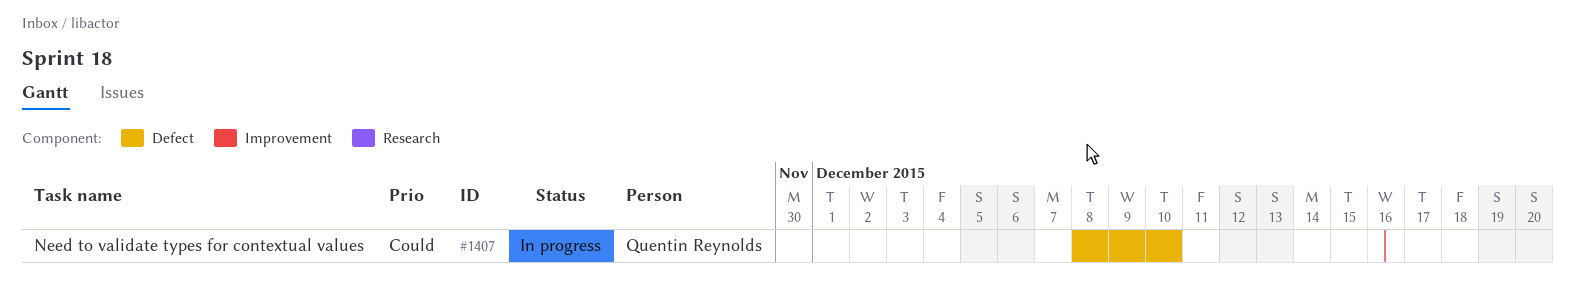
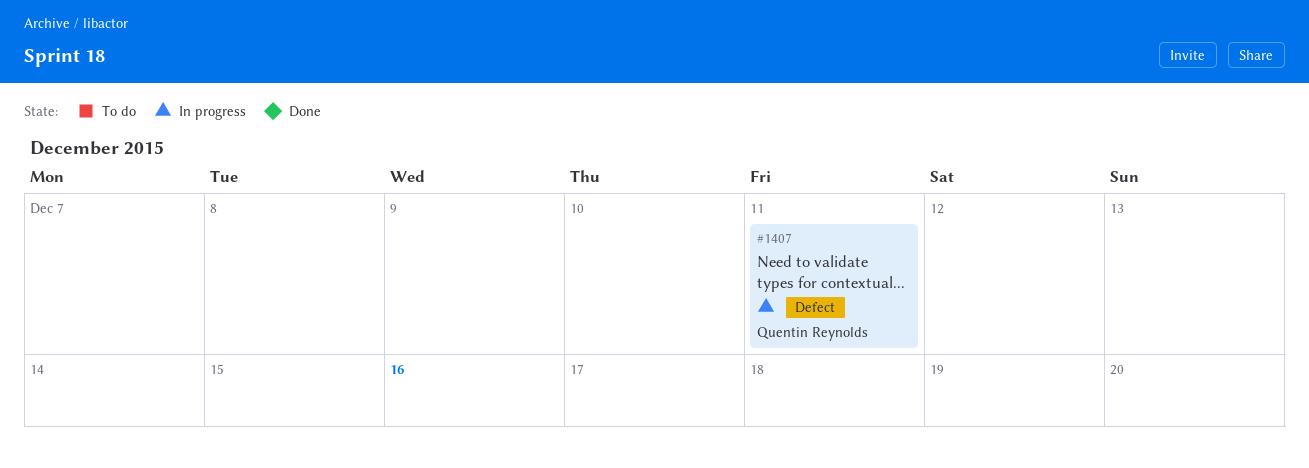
#1407, due: Dec 10 -> Dec 11

